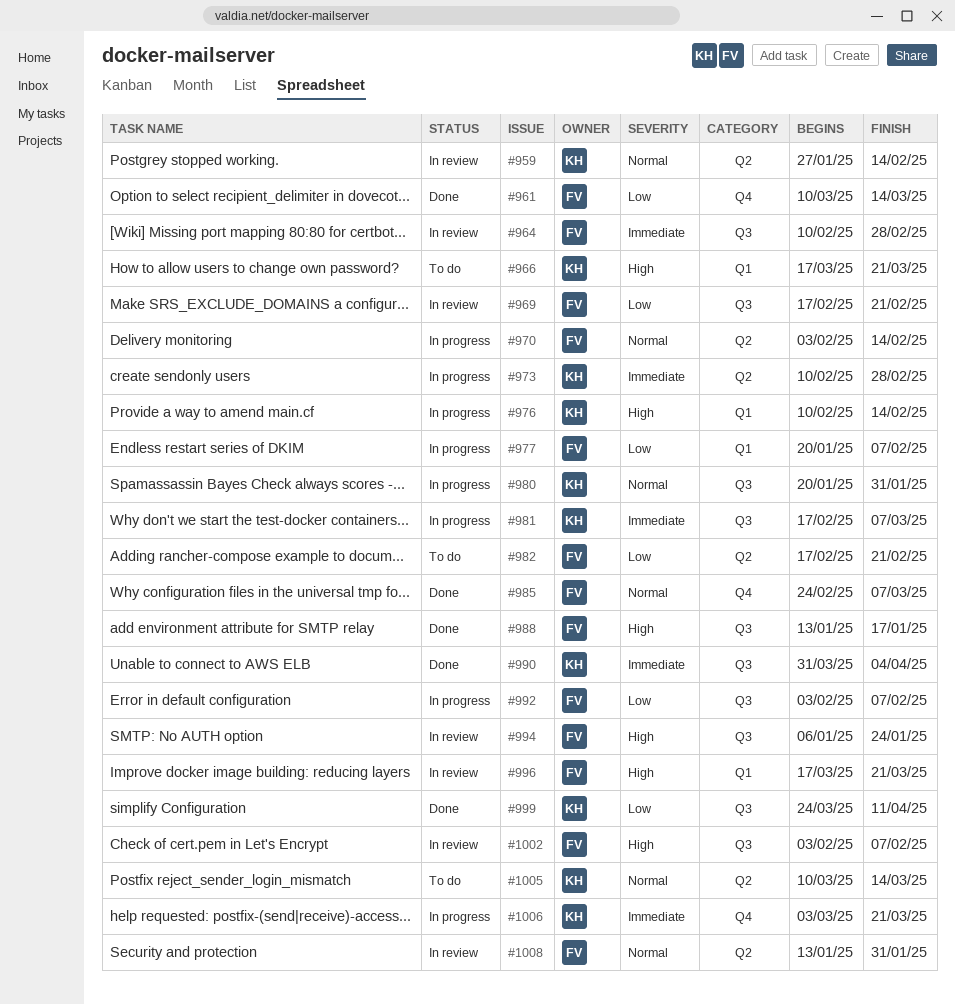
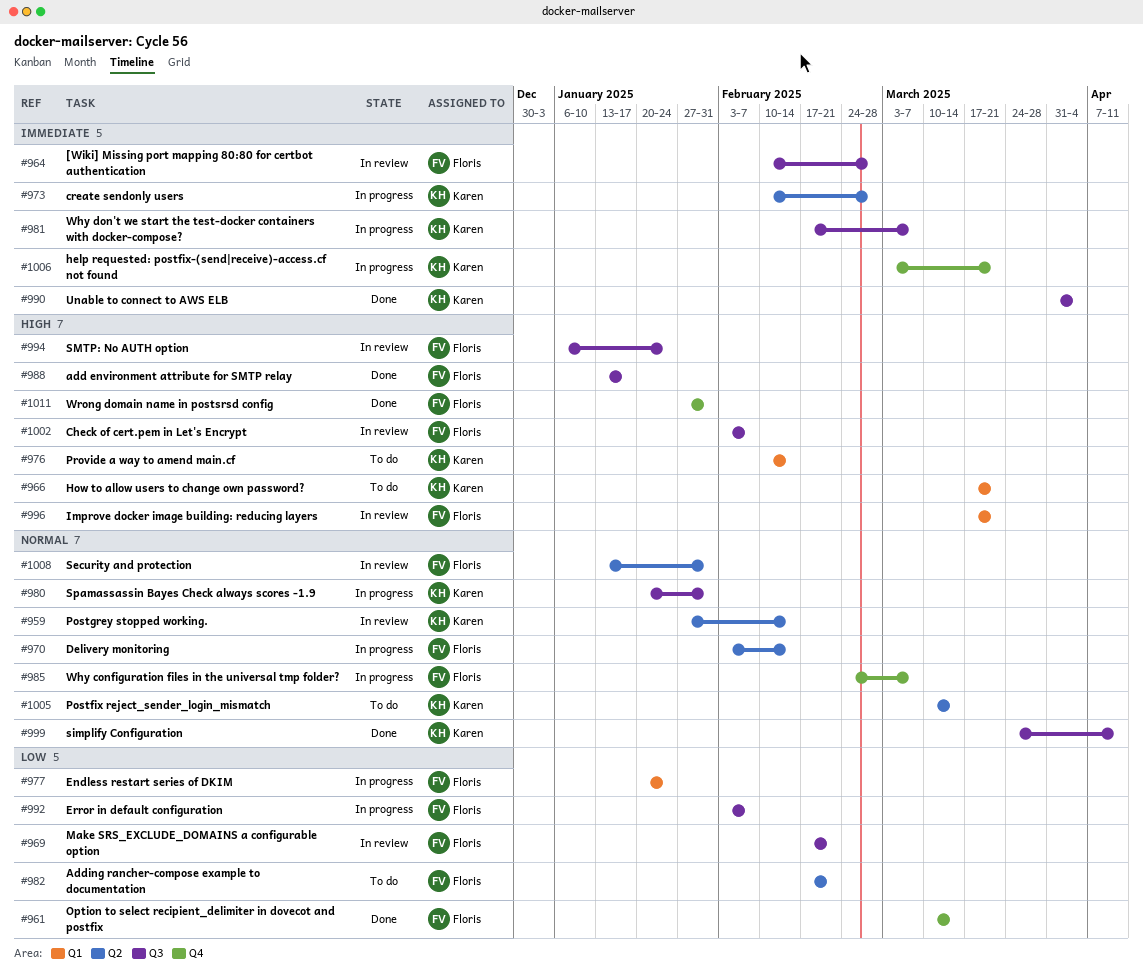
#976, status: In progress -> To do
#977, due: Feb 7 -> Jan 24
#985, status: Done -> In progress
#999, priority: Low -> Normal
#1011: none -> present

